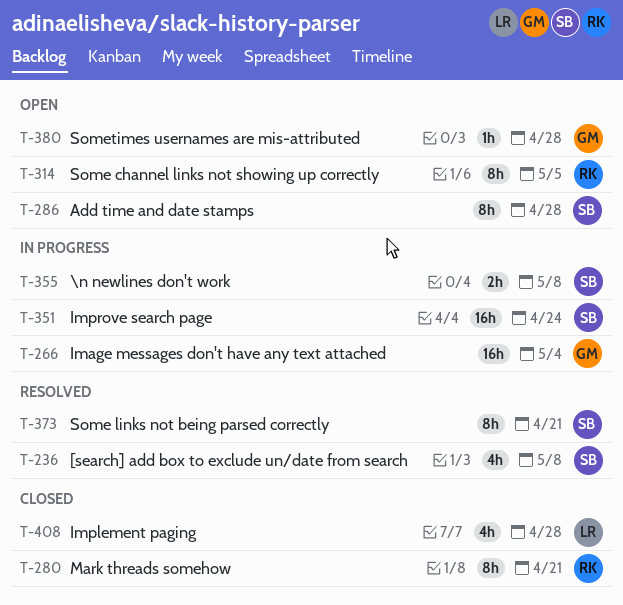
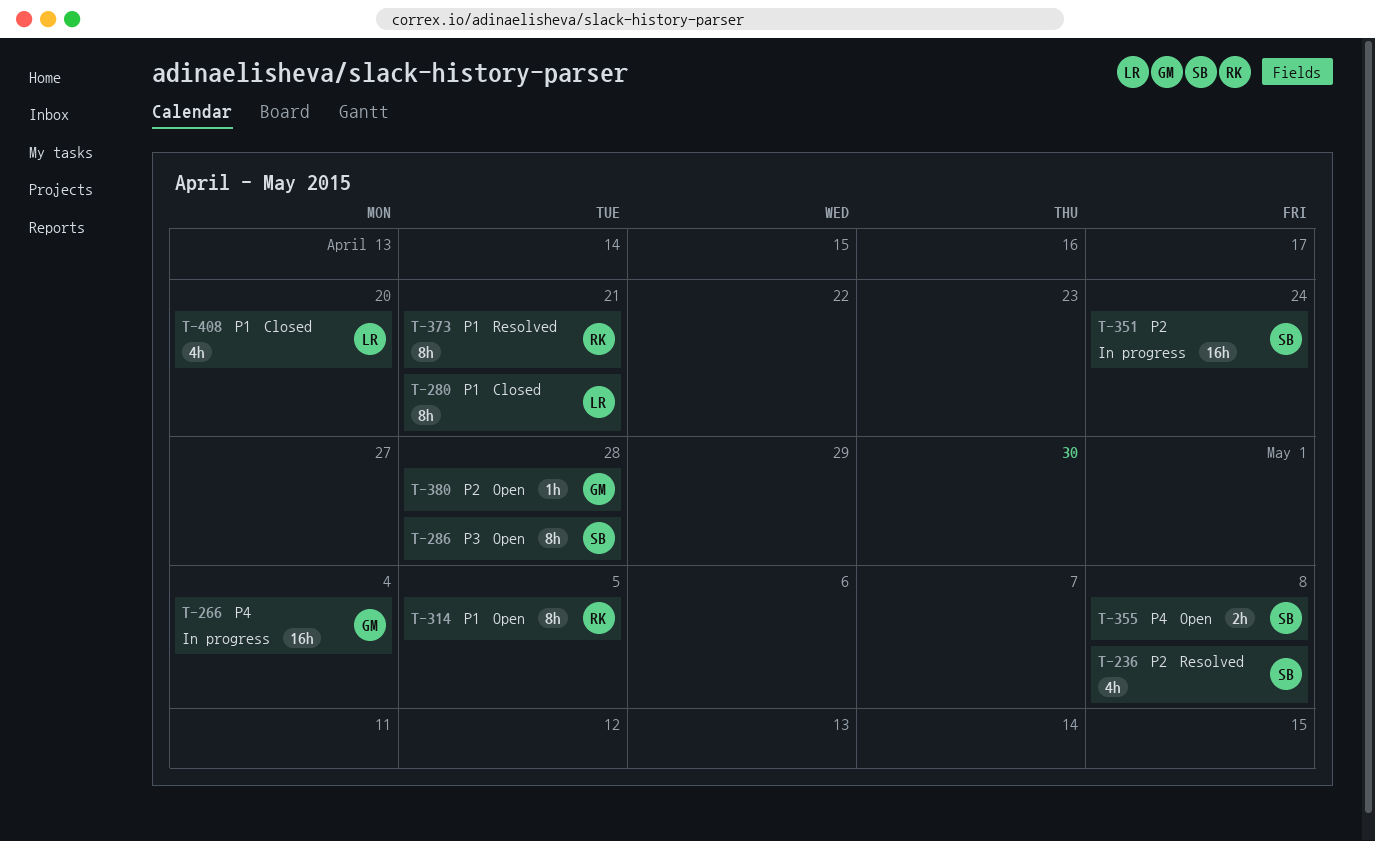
T-280, owner: RK -> LR
T-355, status: In progress -> Open
T-373, owner: SB -> RK
T-408, due: Apr 28 -> Apr 20

